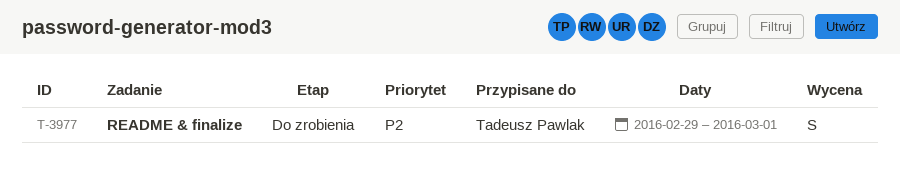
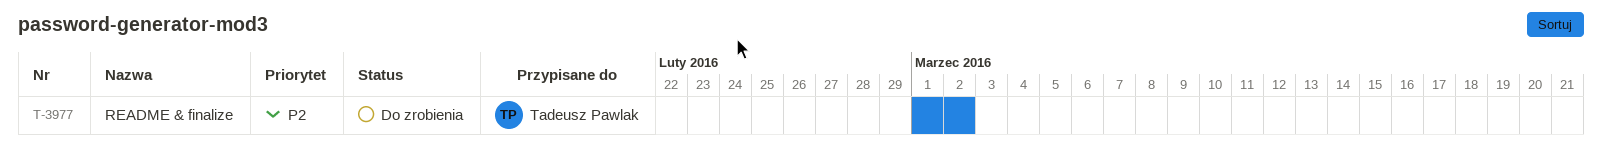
T-3977, start: Feb 29 -> Mar 1
T-3977, due: Mar 1 -> Mar 2

